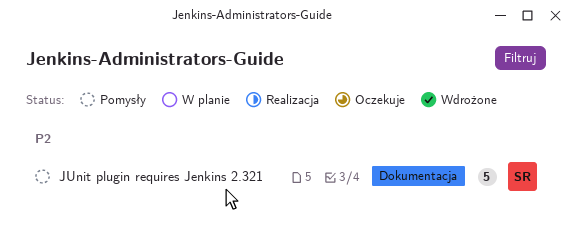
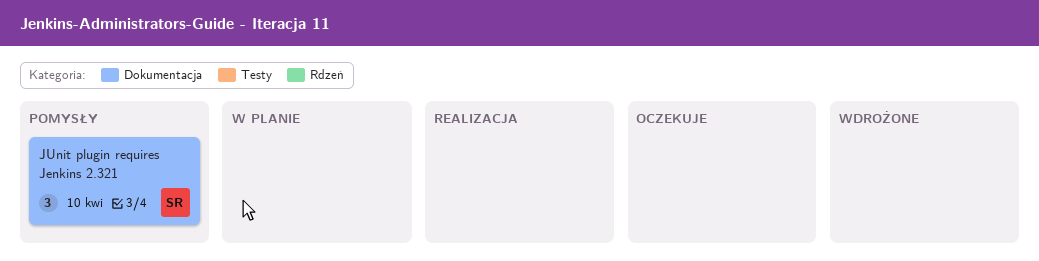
JUnit plugin requires Jenkins 2.321, estimate: 5 -> 3

